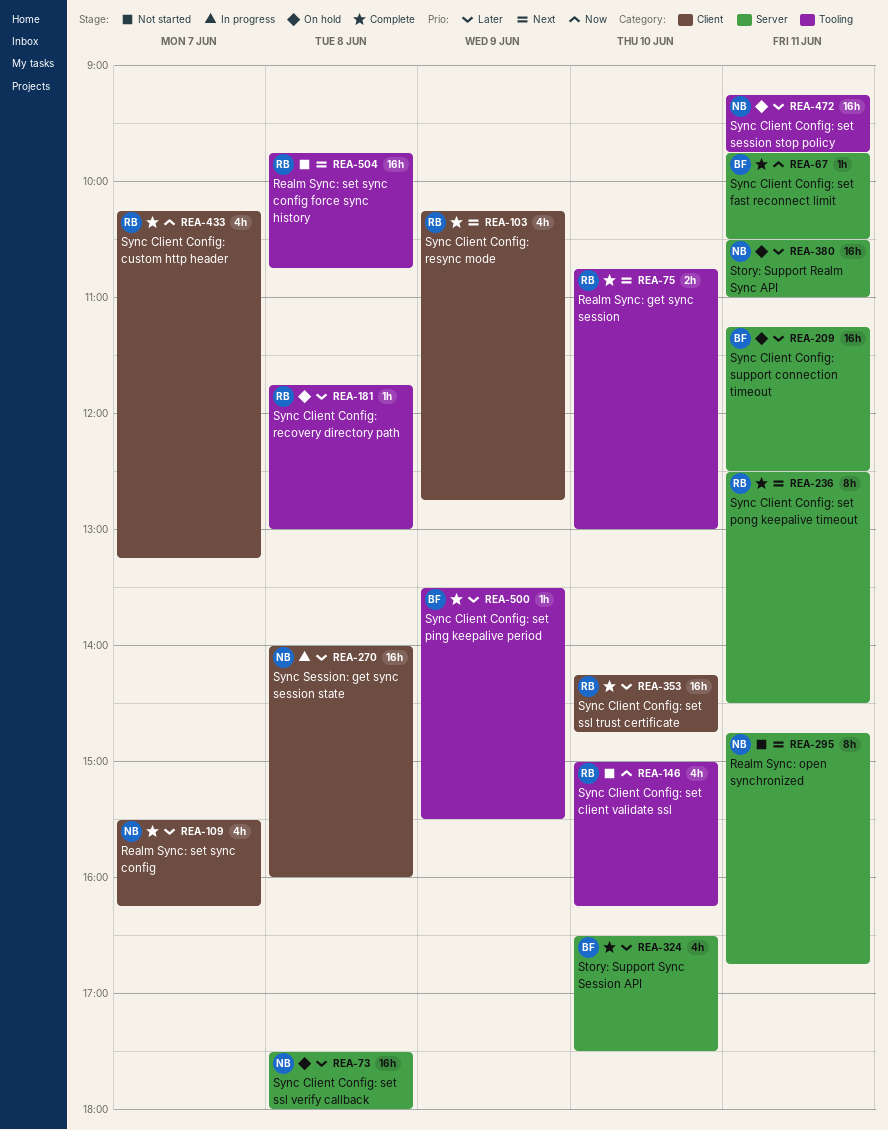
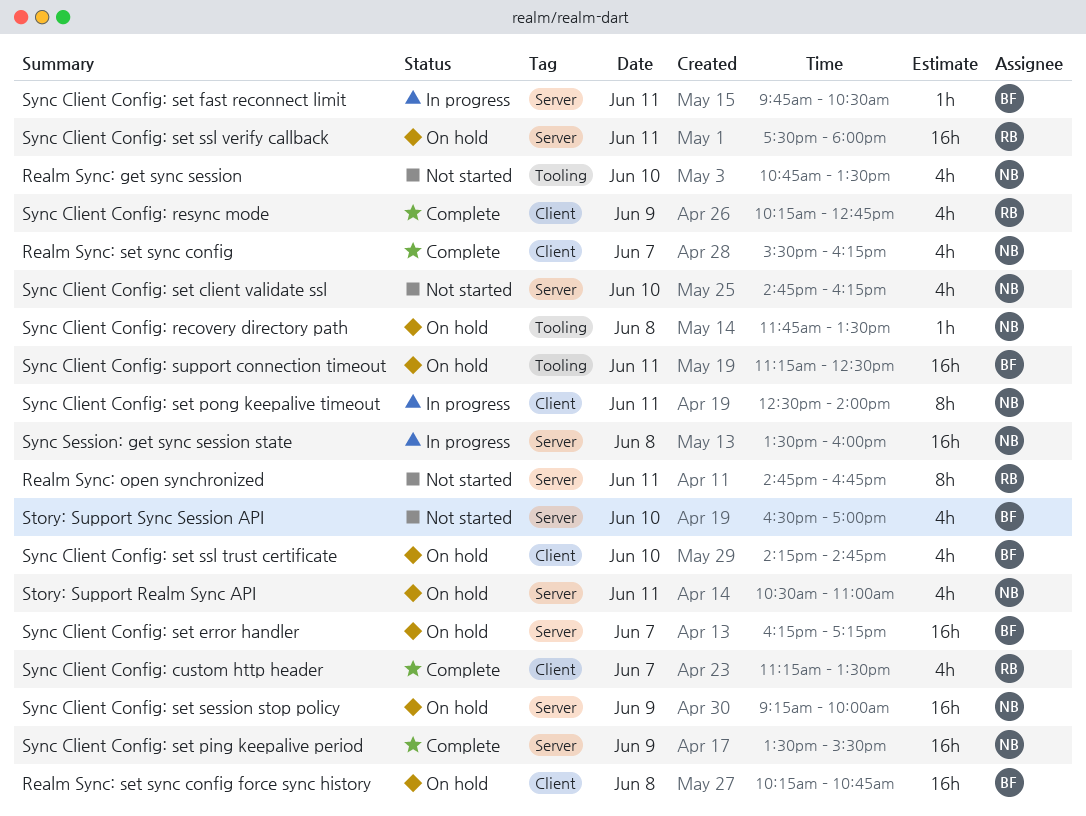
Realm Sync: get sync session, status: Complete -> Not started
Realm Sync: get sync session, owner: RB -> NB
Realm Sync: get sync session, estimate: 2h -> 4h
Realm Sync: get sync session, ends: 13:00 -> 13:30
Realm Sync: open synchronized, owner: NB -> RB
Realm Sync: set sync config force sync history, status: Not started -> On hold
Realm Sync: set sync config force sync history, owner: RB -> BF
Realm Sync: set sync config force sync history, label: Tooling -> Client
Realm Sync: set sync config force sync history, begins: 09:45 -> 10:15
Story: Support Realm Sync API, estimate: 16h -> 4h
Story: Support Sync Session API, status: Complete -> Not started
Story: Support Sync Session API, ends: 17:30 -> 17:00
Sync Client Config: custom http header, begins: 10:15 -> 11:15
Sync Client Config: custom http header, ends: 13:15 -> 13:30
Sync Client Config: recovery directory path, owner: RB -> NB
Sync Client Config: recovery directory path, ends: 13:00 -> 13:30
Sync Client Config: set client validate ssl, owner: RB -> NB
Sync Client Config: set client validate ssl, label: Tooling -> Server
Sync Client Config: set client validate ssl, begins: 15:00 -> 14:45
Sync Client Config: set error handler: none -> present
Sync Client Config: set fast reconnect limit, status: Complete -> In progress
Sync Client Config: set ping keepalive period, owner: BF -> NB
Sync Client Config: set ping keepalive period, label: Tooling -> Server
Sync Client Config: set ping keepalive period, estimate: 1h -> 16h
Sync Client Config: set pong keepalive timeout, status: Complete -> In progress
Sync Client Config: set pong keepalive timeout, owner: RB -> NB
Sync Client Config: set pong keepalive timeout, label: Server -> Client
Sync Client Config: set pong keepalive timeout, ends: 14:30 -> 14:00
Sync Client Config: set session stop policy, label: Tooling -> Server
Sync Client Config: set session stop policy, day: Jun 11 -> Jun 9
Sync Client Config: set session stop policy, ends: 09:45 -> 10:00
Sync Client Config: set ssl trust certificate, status: Complete -> On hold
Sync Client Config: set ssl trust certificate, owner: RB -> BF
Sync Client Config: set ssl trust certificate, estimate: 16h -> 4h
Sync Client Config: set ssl verify callback, owner: NB -> RB
Sync Client Config: set ssl verify callback, day: Jun 8 -> Jun 11
Sync Client Config: support connection timeout, label: Server -> Tooling
Sync Session: get sync session state, label: Client -> Server
Sync Session: get sync session state, begins: 14:00 -> 13:30

